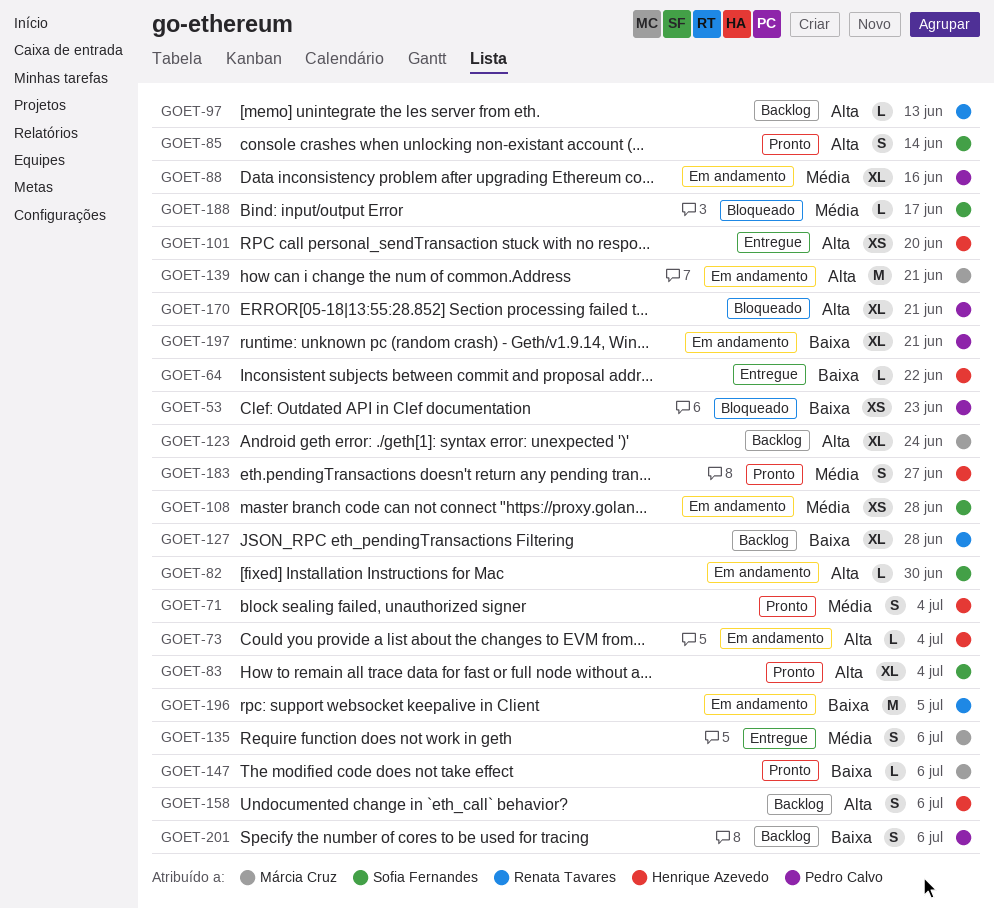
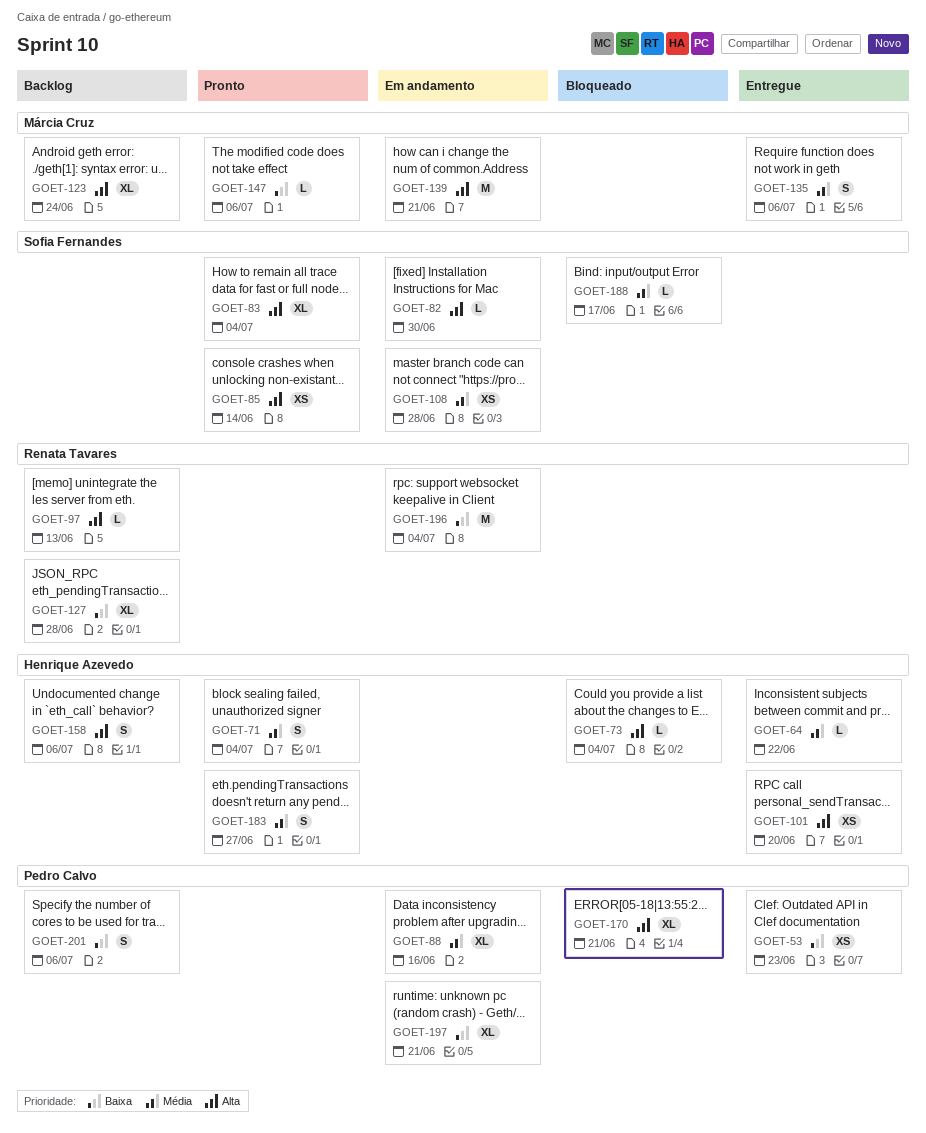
GOET-53, status: Bloqueado -> Entregue
GOET-64, priority: Baixa -> Média
GOET-73, status: Em andamento -> Bloqueado
GOET-85, estimate: S -> XS
GOET-196, due: Jul 5 -> Jul 4

